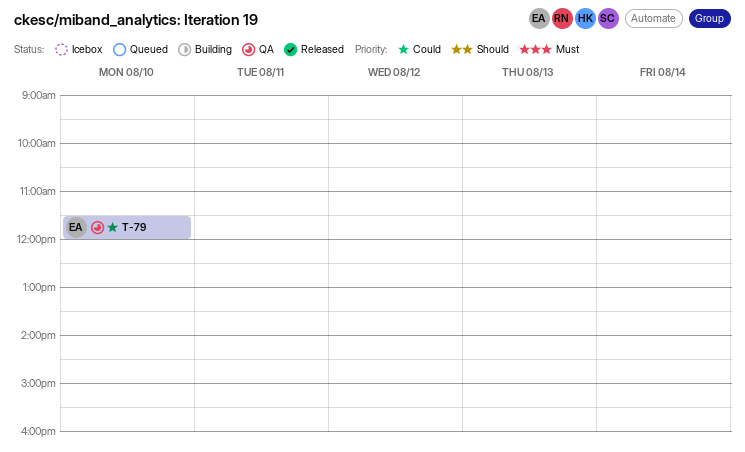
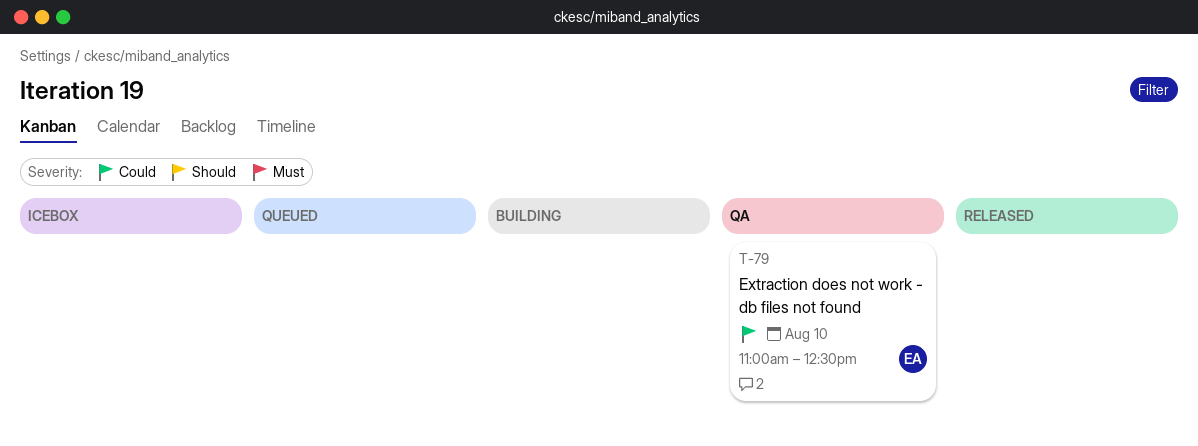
T-79, begins: 11:30 -> 11:00
T-79, ends: 12:00 -> 12:30

